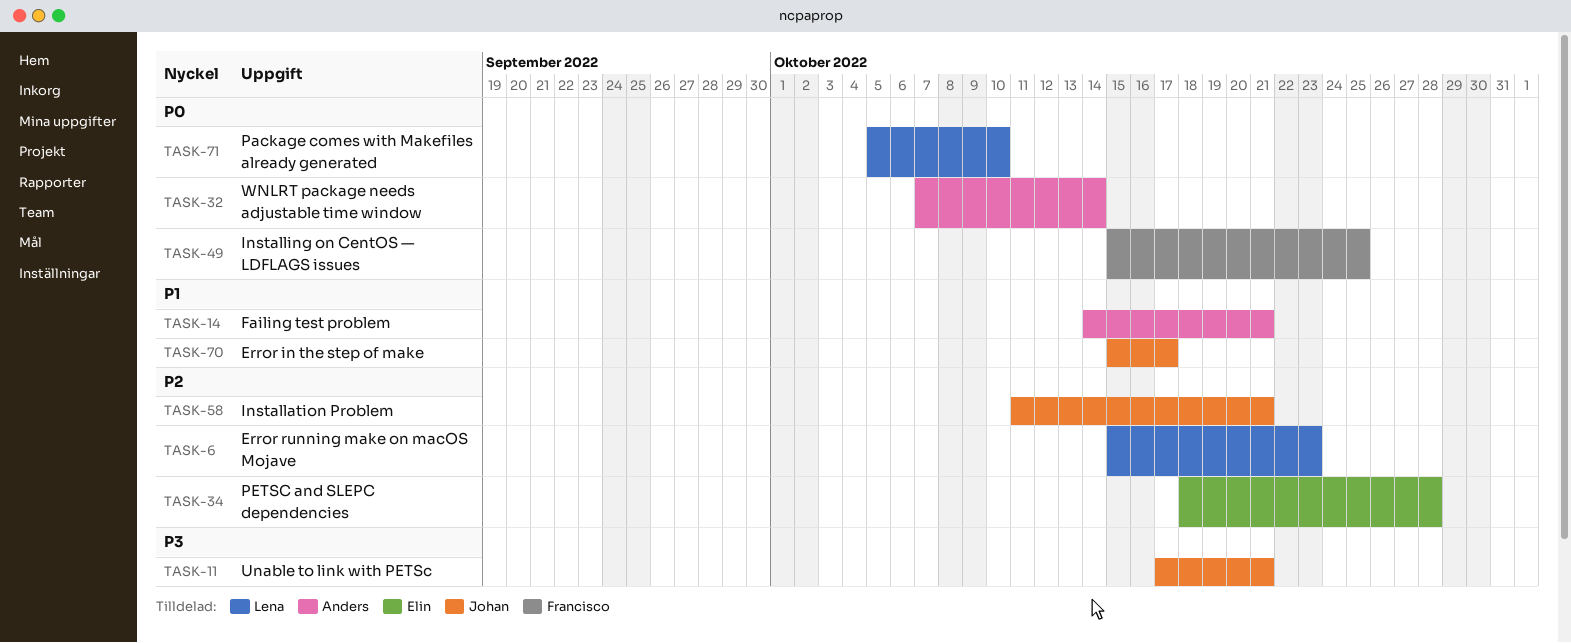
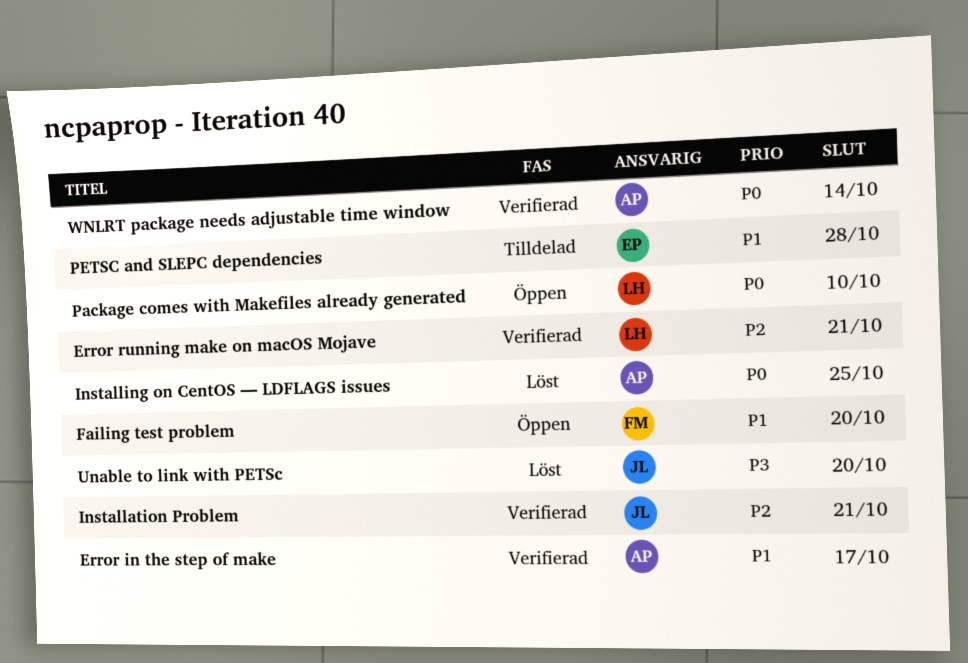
Error in the step of make, owner: Johan -> Anders
Error running make on macOS Mojave, due: Oct 23 -> Oct 21
Failing test problem, owner: Anders -> Francisco
Failing test problem, due: Oct 21 -> Oct 20
Installing on CentOS — LDFLAGS issues, owner: Francisco -> Anders
PETSC and SLEPC dependencies, priority: P2 -> P1
Unable to link with PETSc, due: Oct 21 -> Oct 20

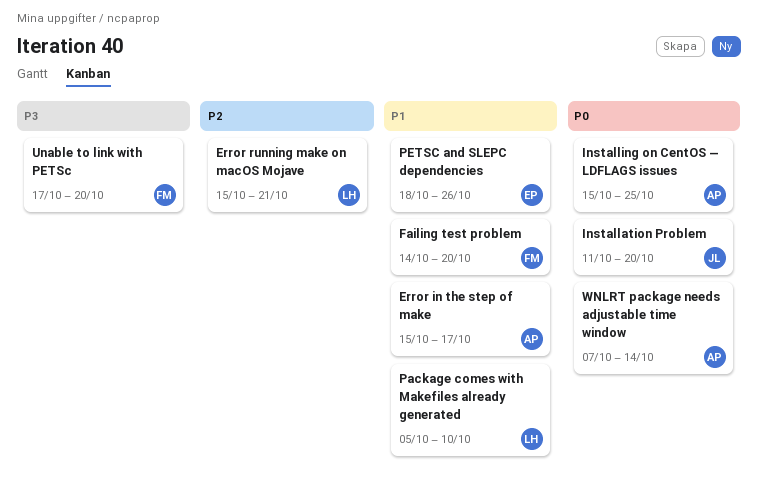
Installation Problem, priority: P2 -> P0
Installation Problem, due: Oct 21 -> Oct 20
Package comes with Makefiles already generated, priority: P0 -> P1
PETSC and SLEPC dependencies, due: Oct 28 -> Oct 26
Unable to link with PETSc, owner: JL -> FM

